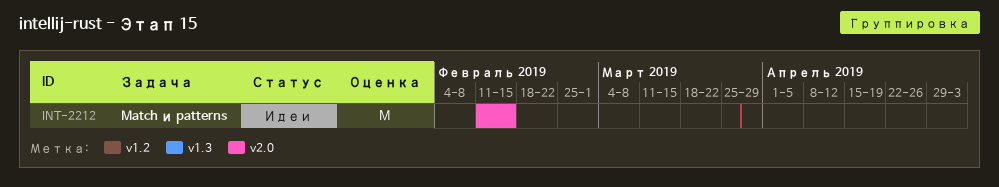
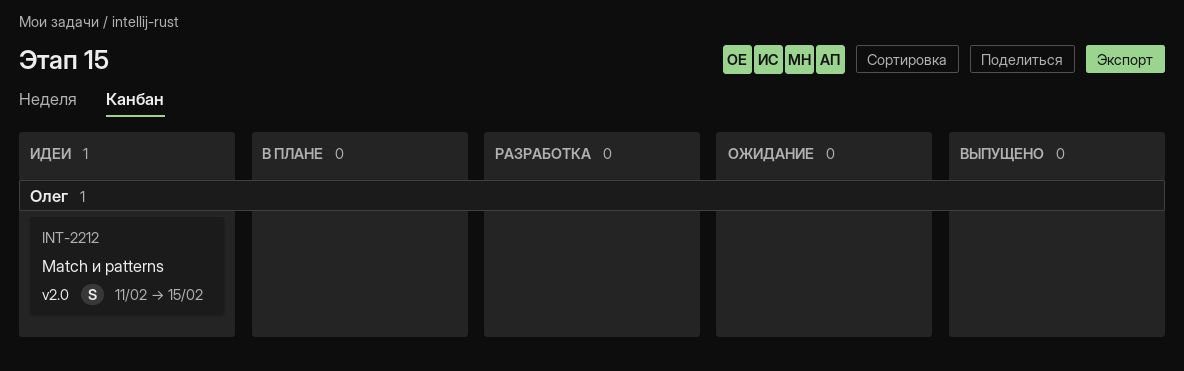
INT-2212, estimate: M -> S

